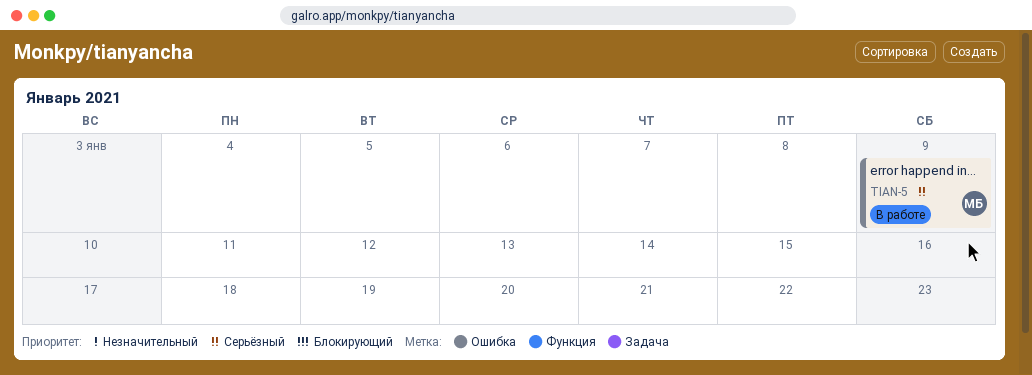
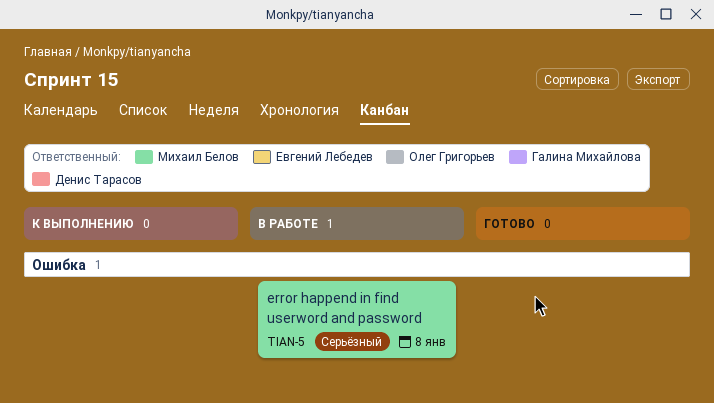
TIAN-5, due: Jan 9 -> Jan 8

